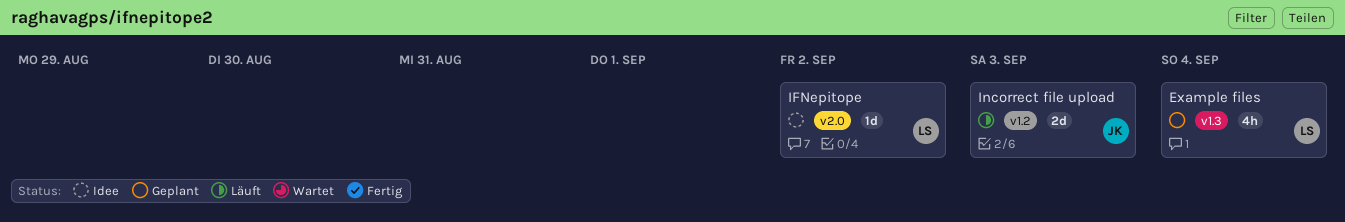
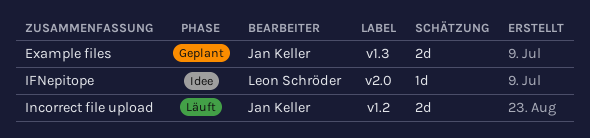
Example files, owner: Leon Schröder -> Jan Keller
Example files, estimate: 4h -> 2d

